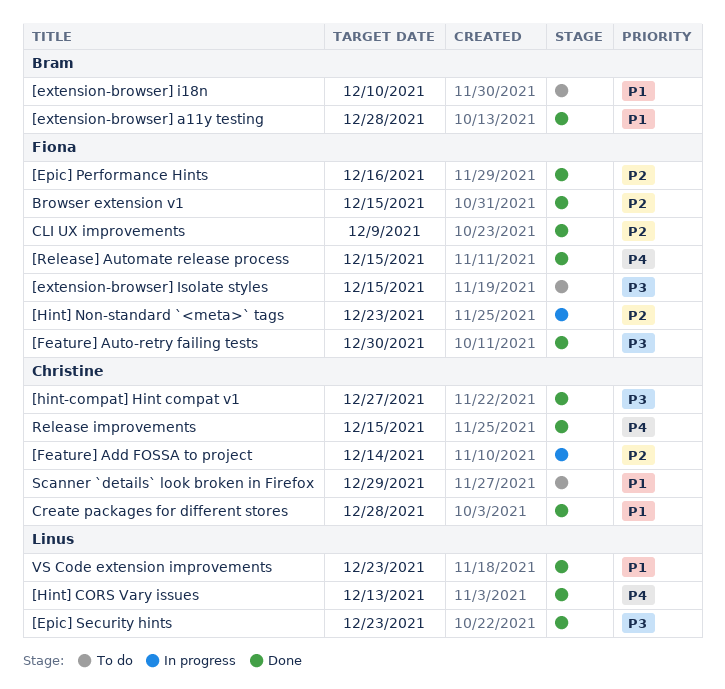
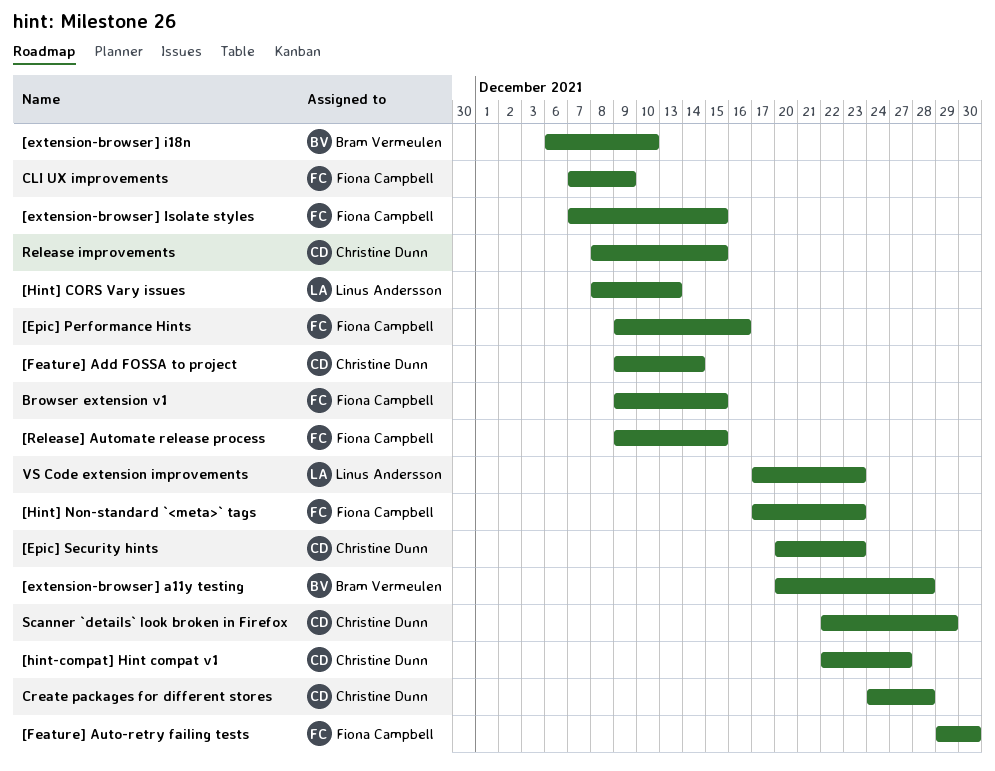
[Epic] Security hints, owner: Linus Andersson -> Christine Dunn

